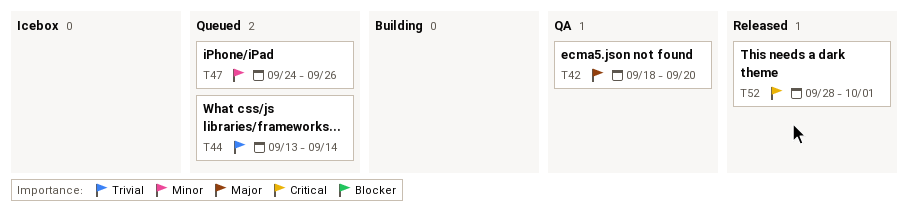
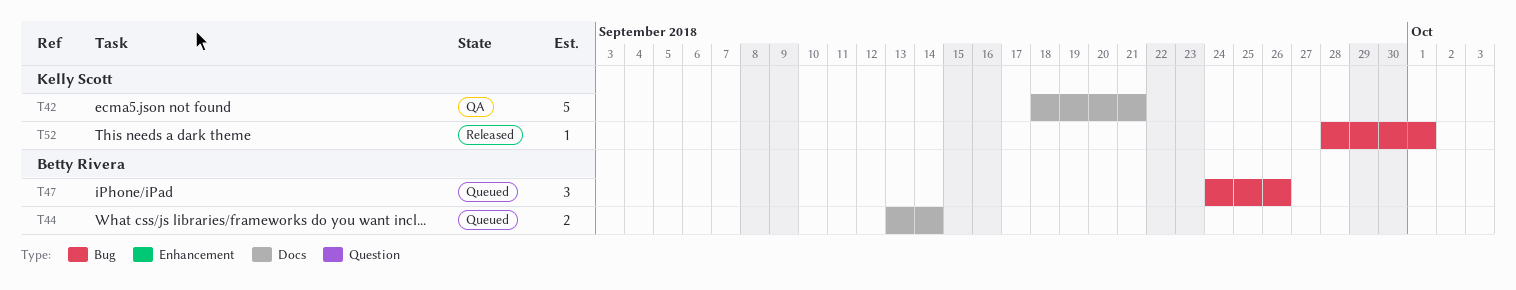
T42, due: Sep 20 -> Sep 21

